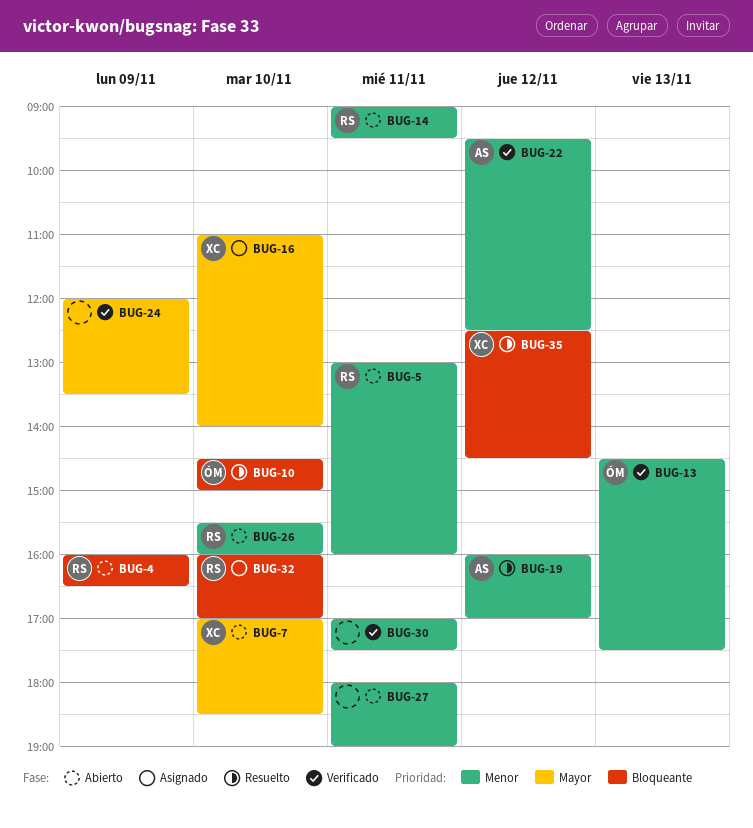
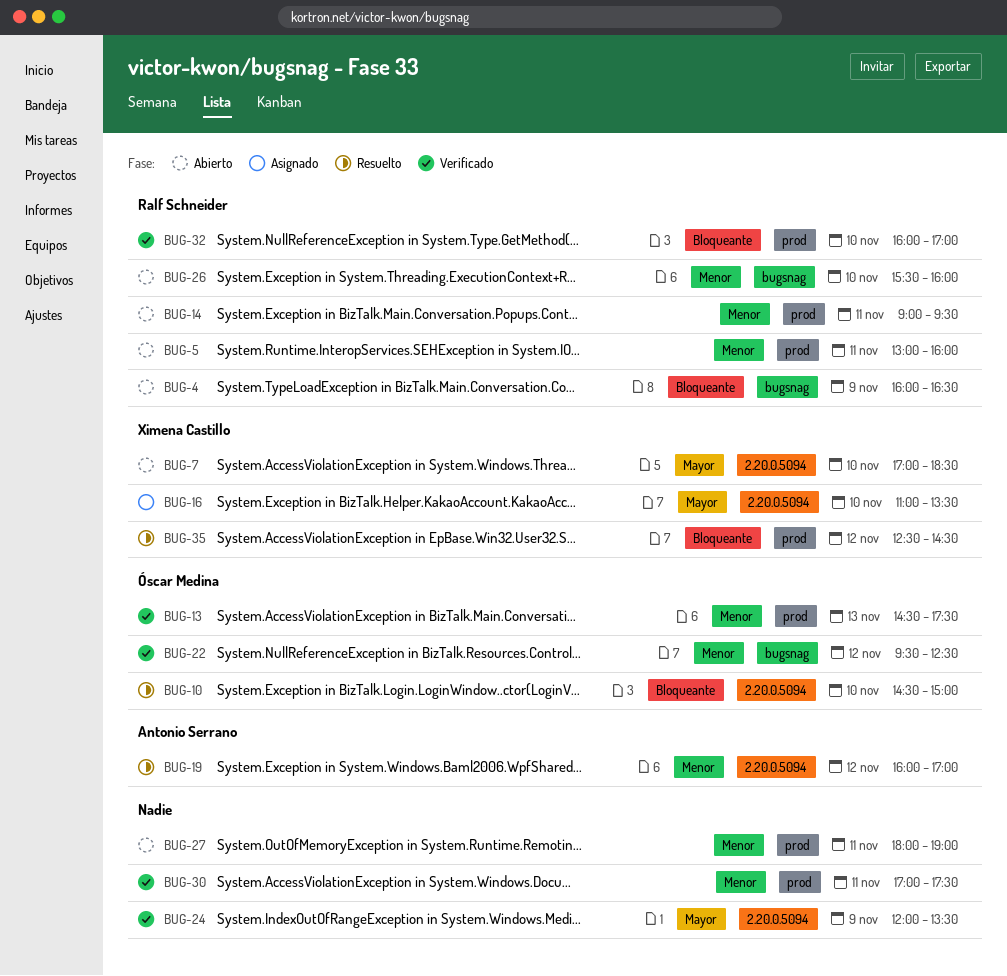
BUG-16, ends: 14:00 -> 13:30
BUG-22, owner: Antonio Serrano -> Óscar Medina
BUG-32, status: Asignado -> Verificado

